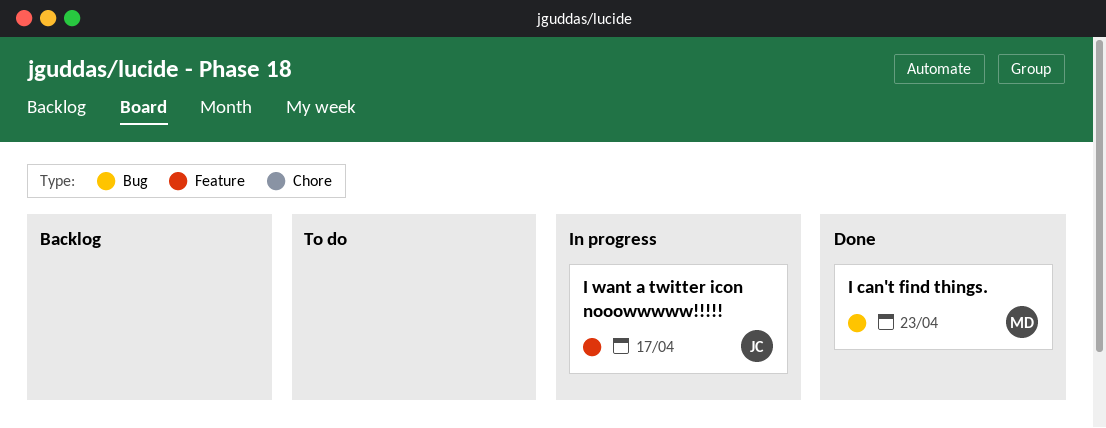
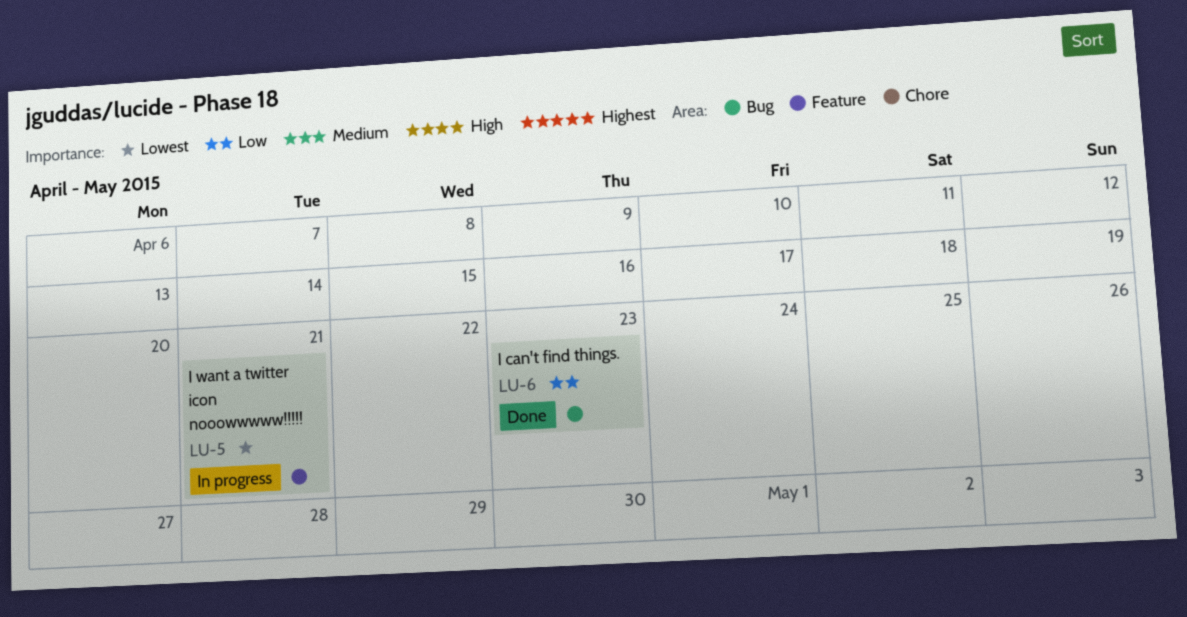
I want a twitter icon nooowwwww!!!!!, due: Apr 17 -> Apr 21

